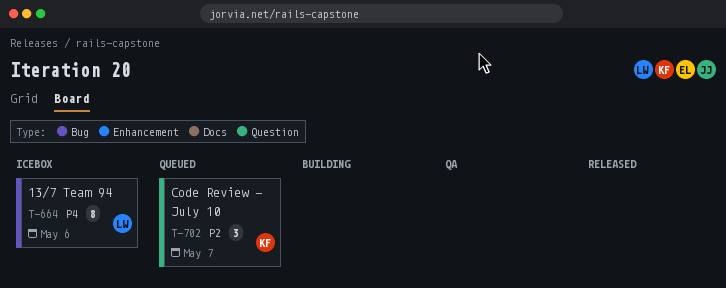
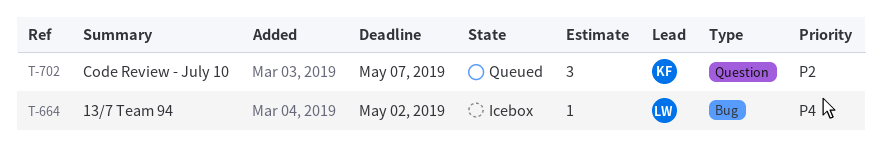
T-664, estimate: 8 -> 1
T-664, due: May 6 -> May 2

